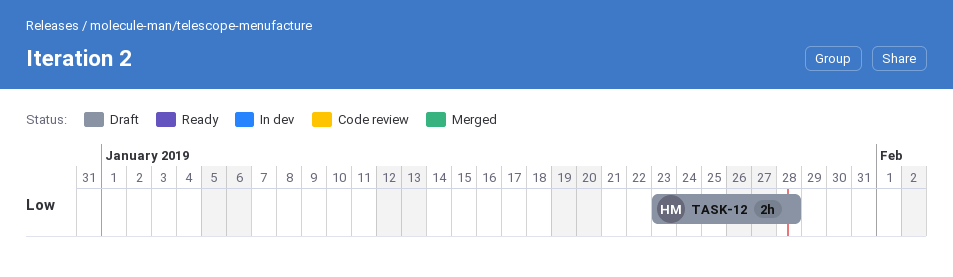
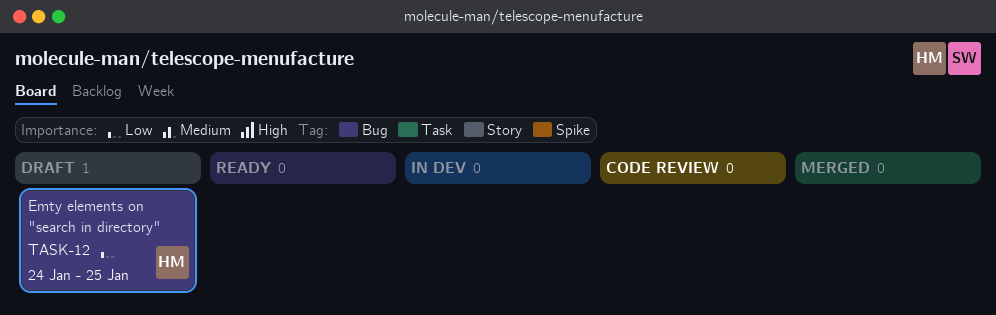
TASK-12, start: Jan 23 -> Jan 24
TASK-12, due: Jan 28 -> Jan 25

